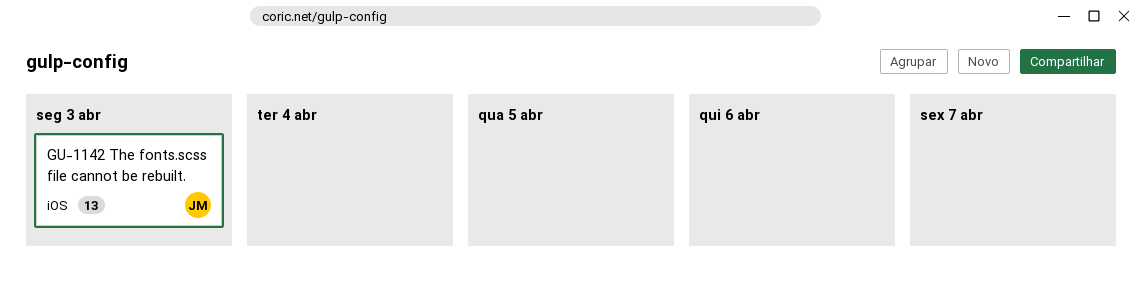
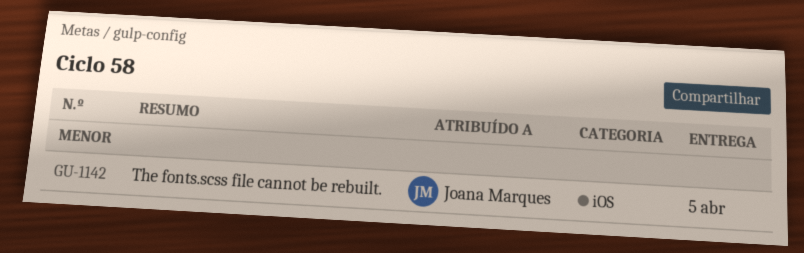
GU-1142, due: Apr 3 -> Apr 5

